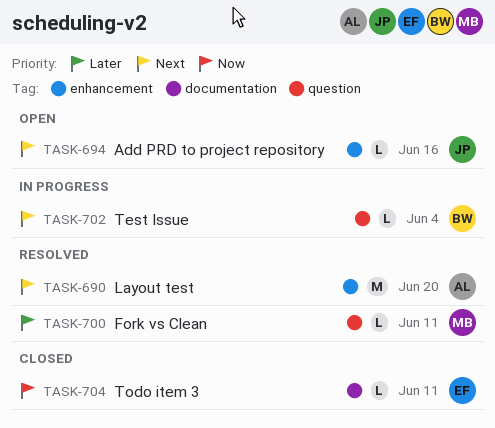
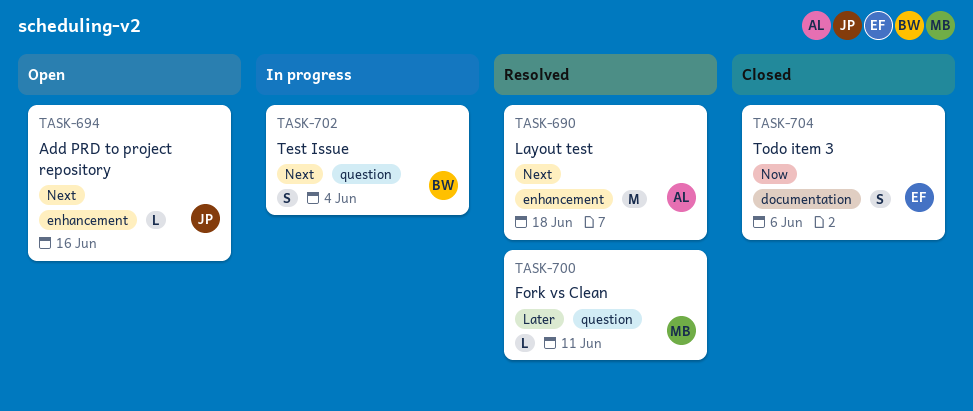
TASK-690, due: Jun 20 -> Jun 18
TASK-702, estimate: L -> S
TASK-704, estimate: L -> S
TASK-704, due: Jun 11 -> Jun 6

